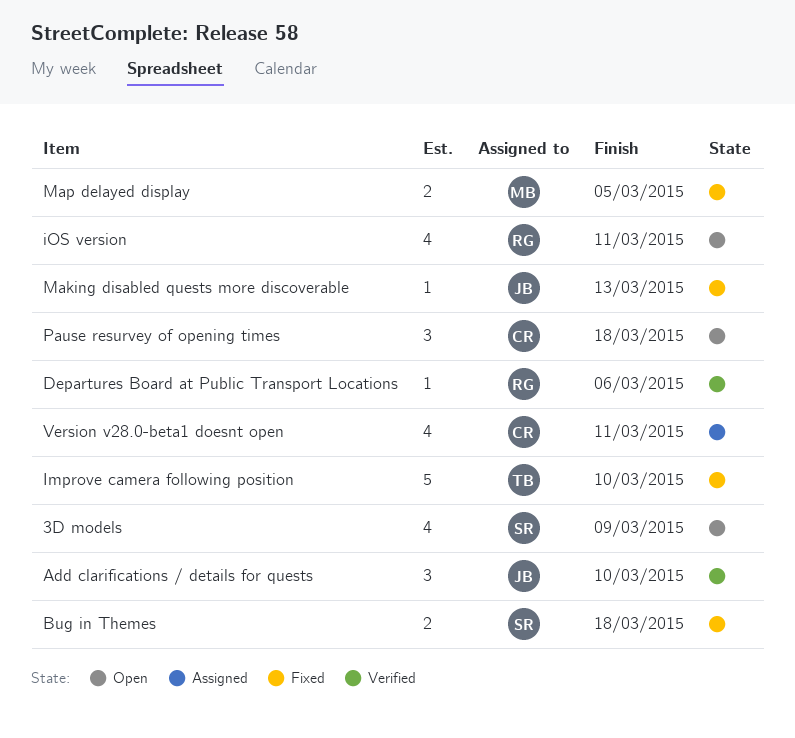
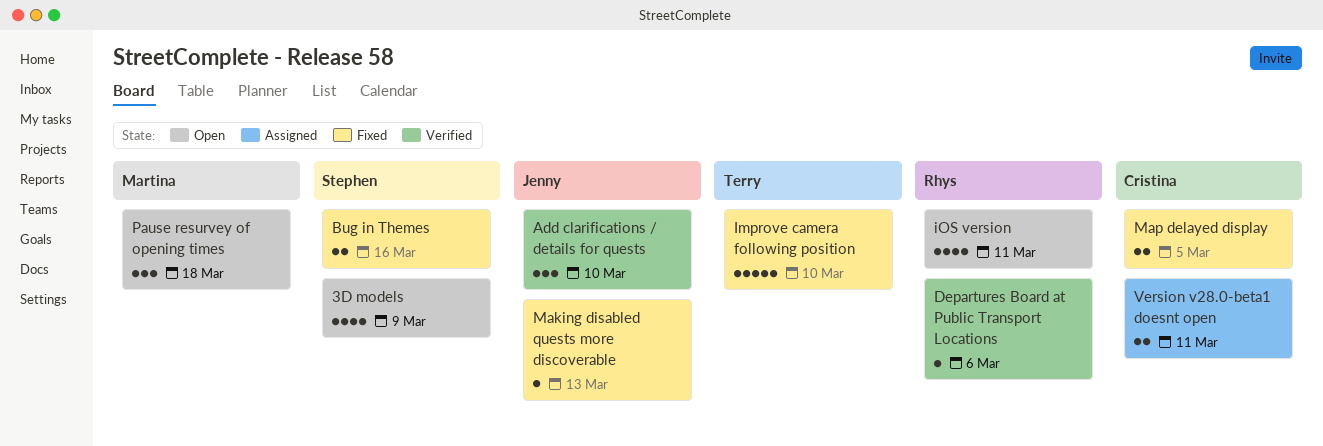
Bug in Themes, due: Mar 18 -> Mar 16
Map delayed display, owner: Martina -> Cristina
Pause resurvey of opening times, owner: Cristina -> Martina
Version v28.0-beta1 doesnt open, estimate: 4 -> 2

